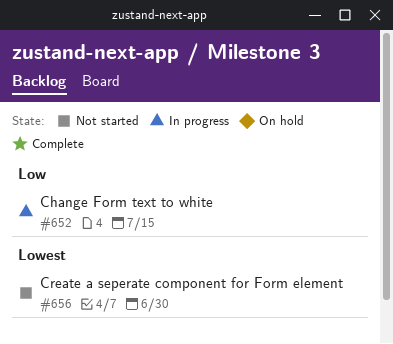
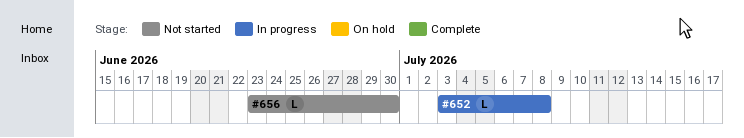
#652, due: Jul 15 -> Jul 8

